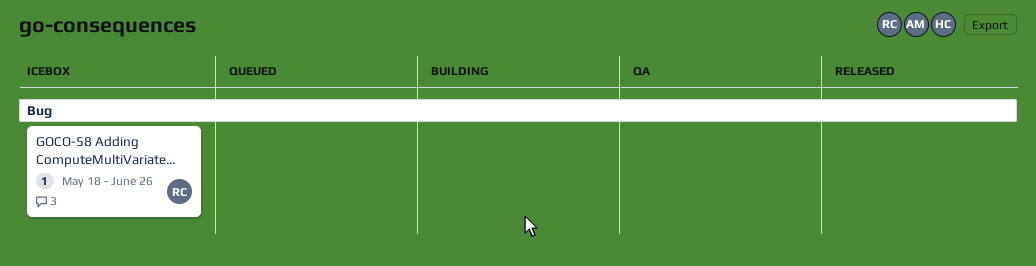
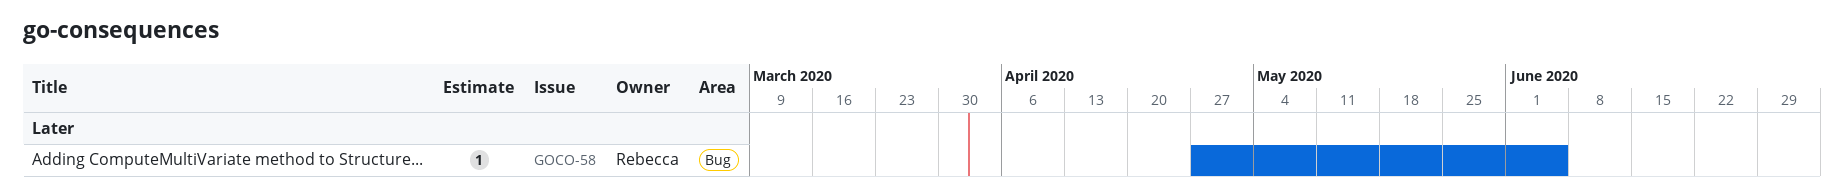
GOCO-58, start: May 18 -> Apr 27
GOCO-58, due: Jun 26 -> Jun 5

